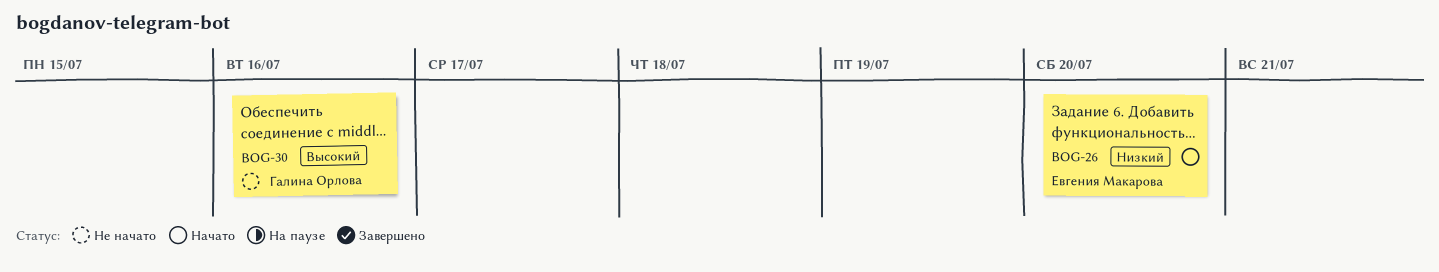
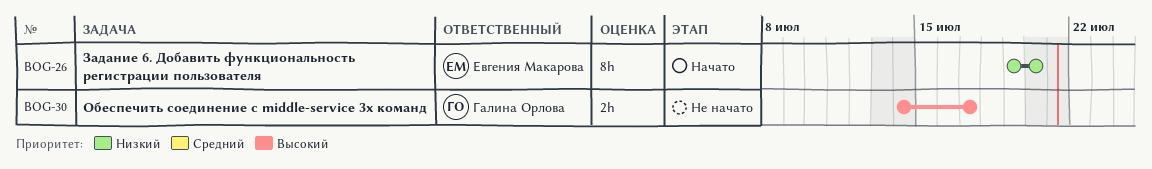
BOG-30, due: Jul 16 -> Jul 17

